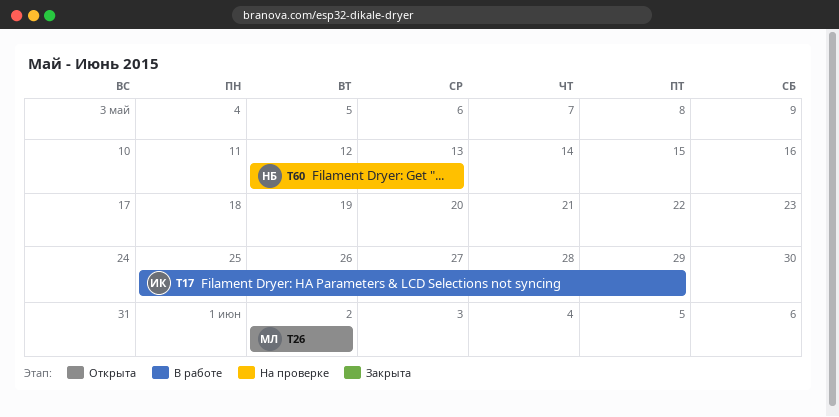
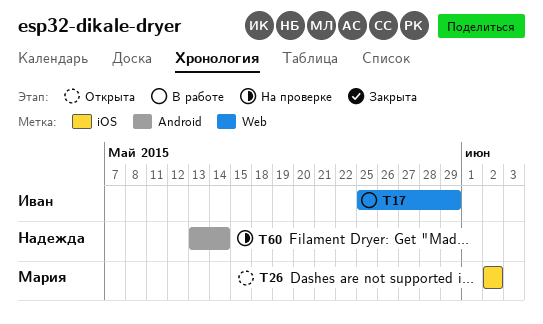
T60, start: May 12 -> May 13
T60, due: May 13 -> May 14

